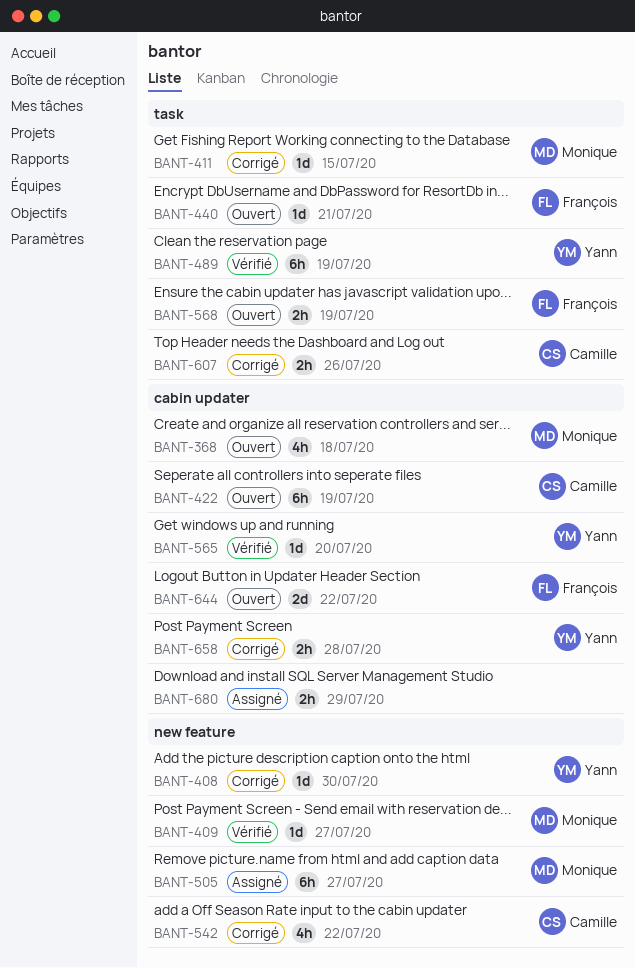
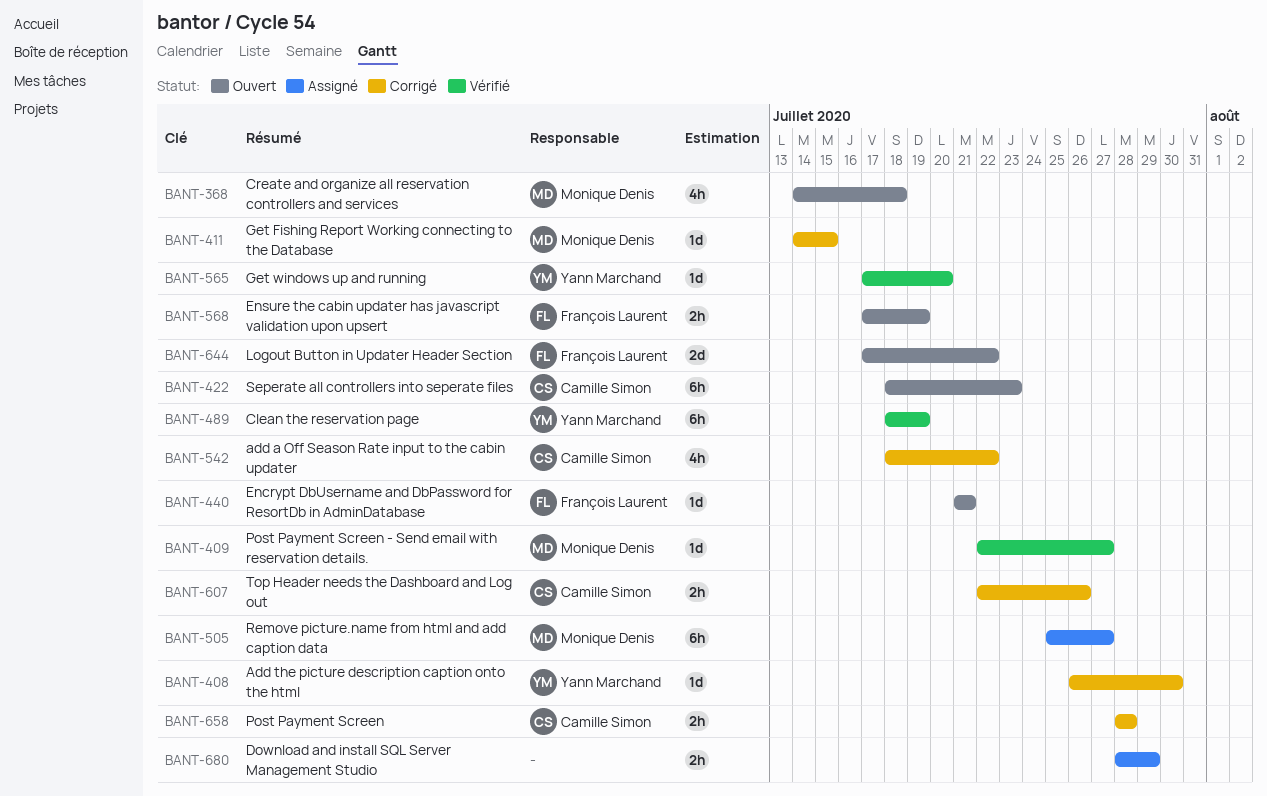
BANT-422, due: Jul 19 -> Jul 23
BANT-658, owner: Yann Marchand -> Camille Simon

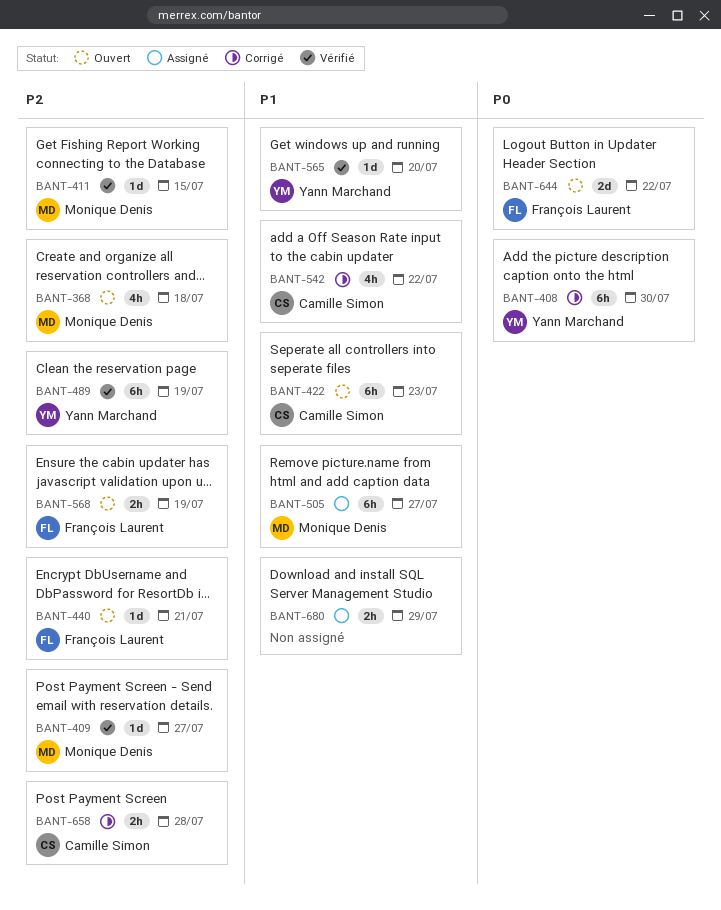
BANT-408, estimate: 1d -> 6h
BANT-411, status: Corrigé -> Vérifié
BANT-607: present -> none

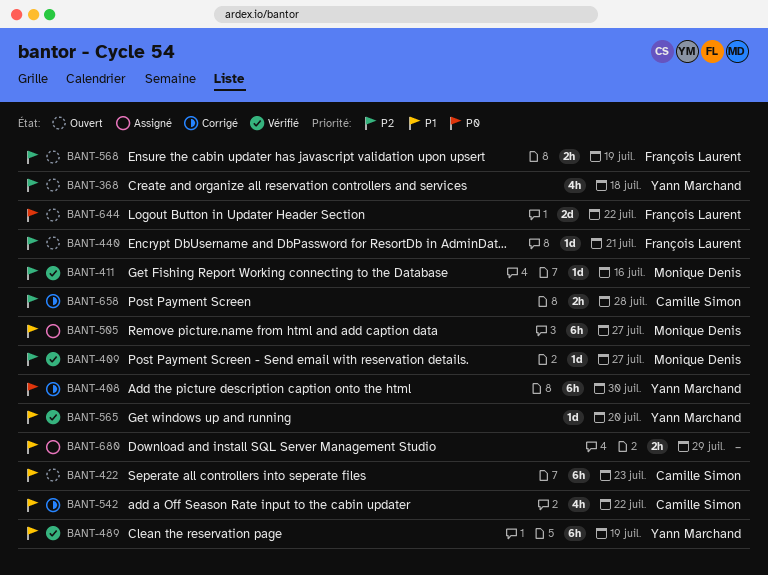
BANT-368, owner: Monique Denis -> Yann Marchand
BANT-411, due: Jul 15 -> Jul 16
BANT-489, priority: P2 -> P1

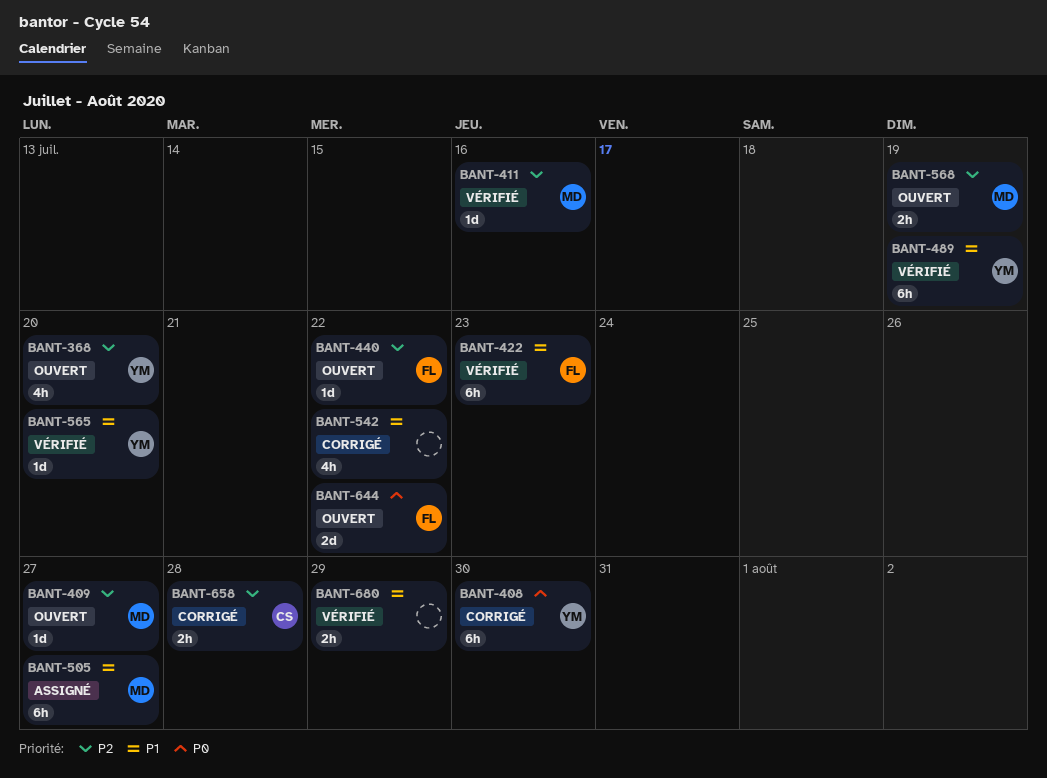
BANT-368, due: Jul 18 -> Jul 20
BANT-409, status: Vérifié -> Ouvert
BANT-422, status: Ouvert -> Vérifié
BANT-422, owner: Camille Simon -> François Laurent
BANT-440, due: Jul 21 -> Jul 22
BANT-542, owner: Camille Simon -> none
BANT-568, owner: François Laurent -> Monique Denis
BANT-680, status: Assigné -> Vérifié

